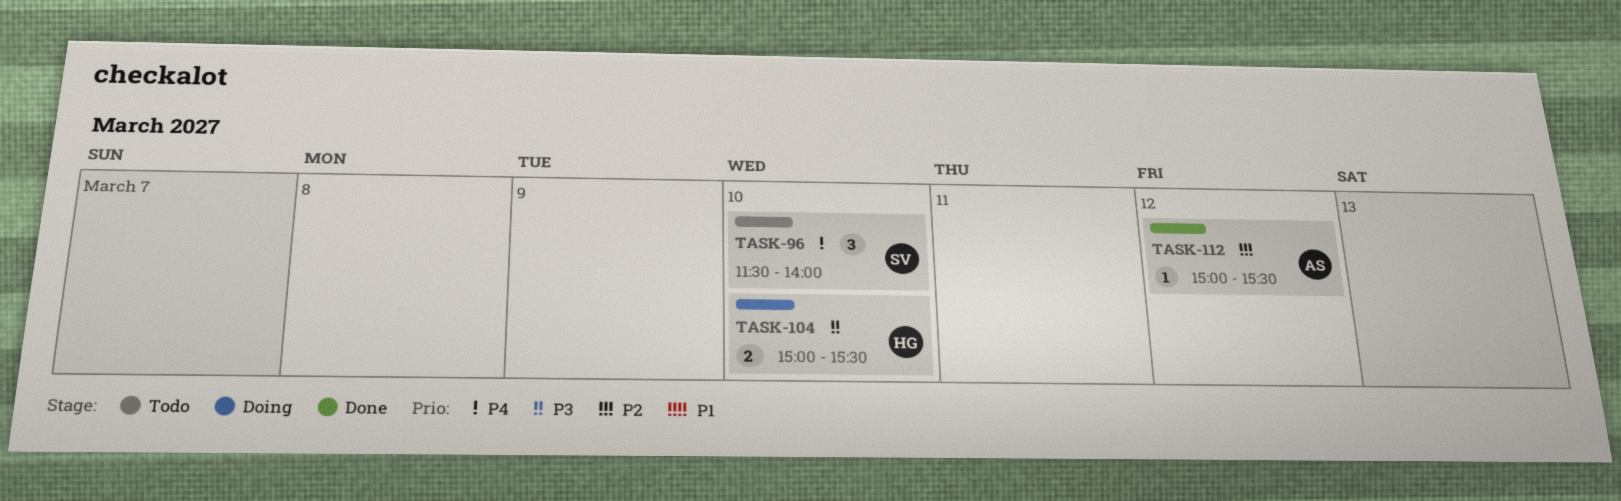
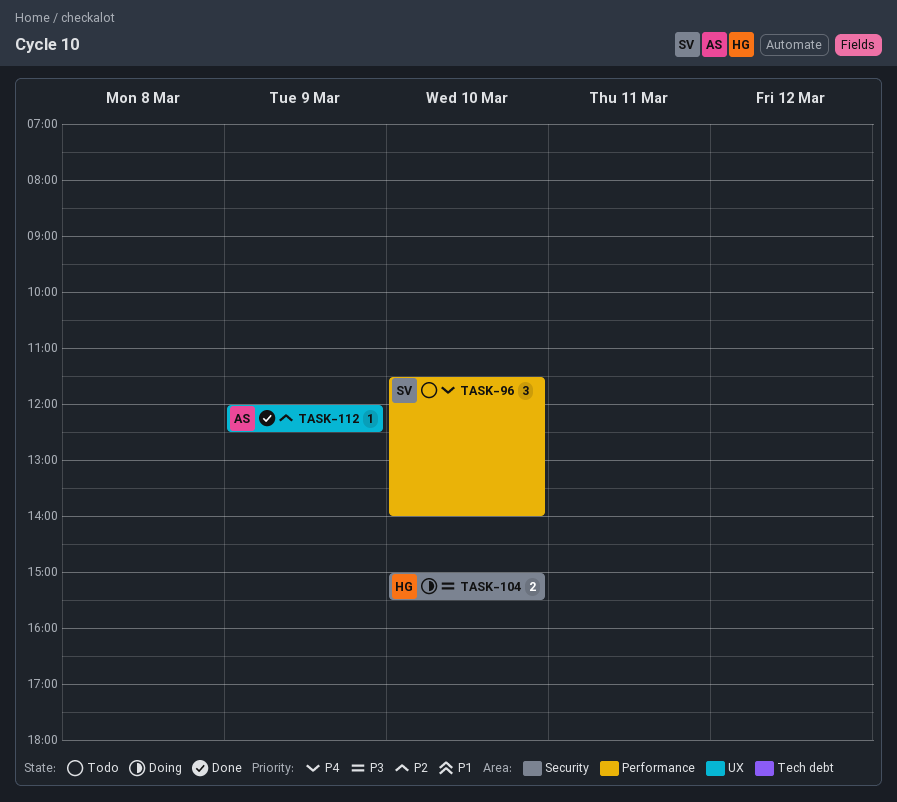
TASK-112, day: Mar 12 -> Mar 9
TASK-112, begins: 15:00 -> 12:00
TASK-112, ends: 15:30 -> 12:30

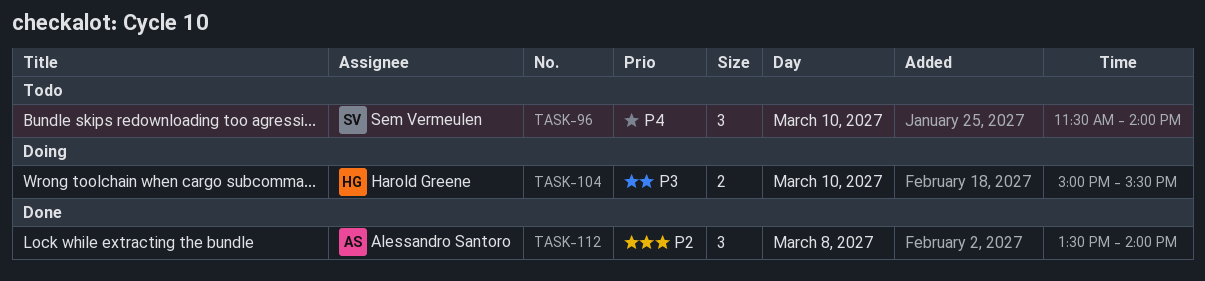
TASK-112, estimate: 1 -> 3
TASK-112, day: Mar 9 -> Mar 8
TASK-112, begins: 12:00 -> 13:30
TASK-112, ends: 12:30 -> 14:00

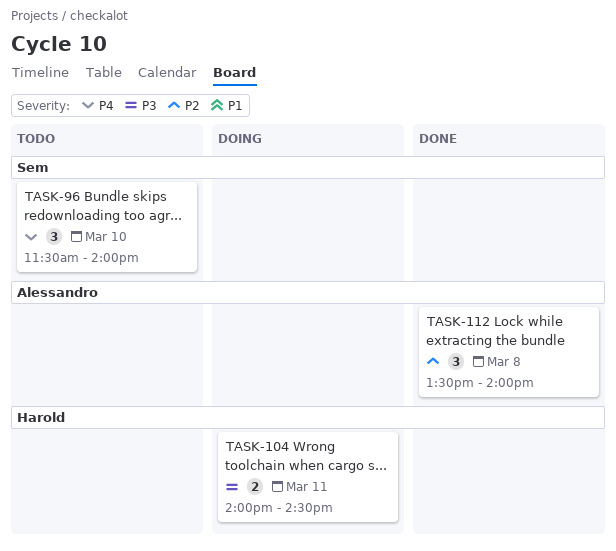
TASK-104, day: Mar 10 -> Mar 11
TASK-104, begins: 15:00 -> 14:00
TASK-104, ends: 15:30 -> 14:30

